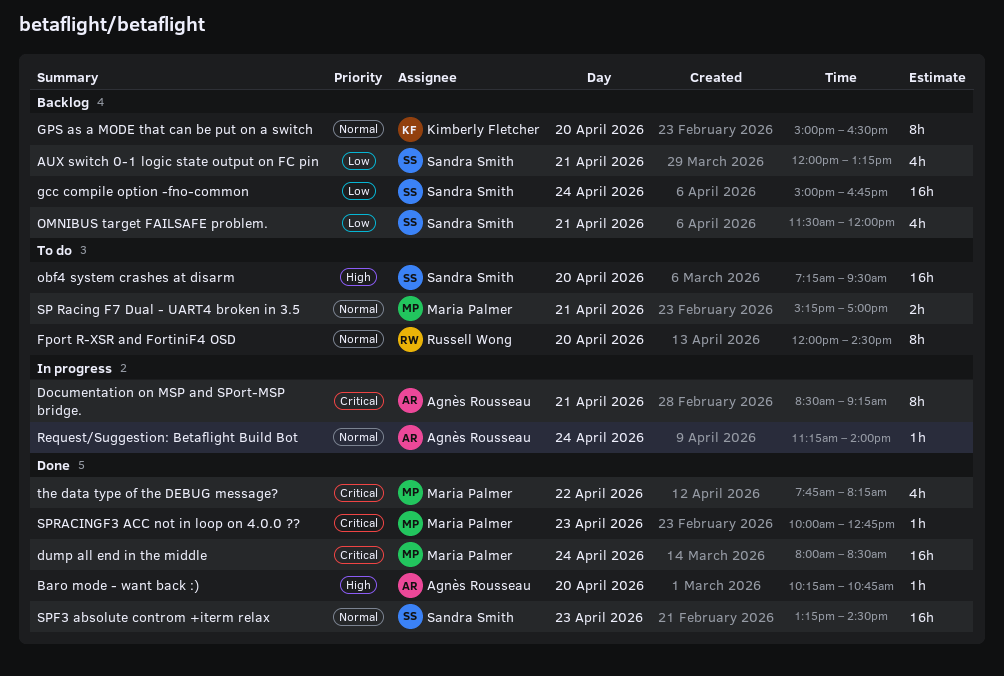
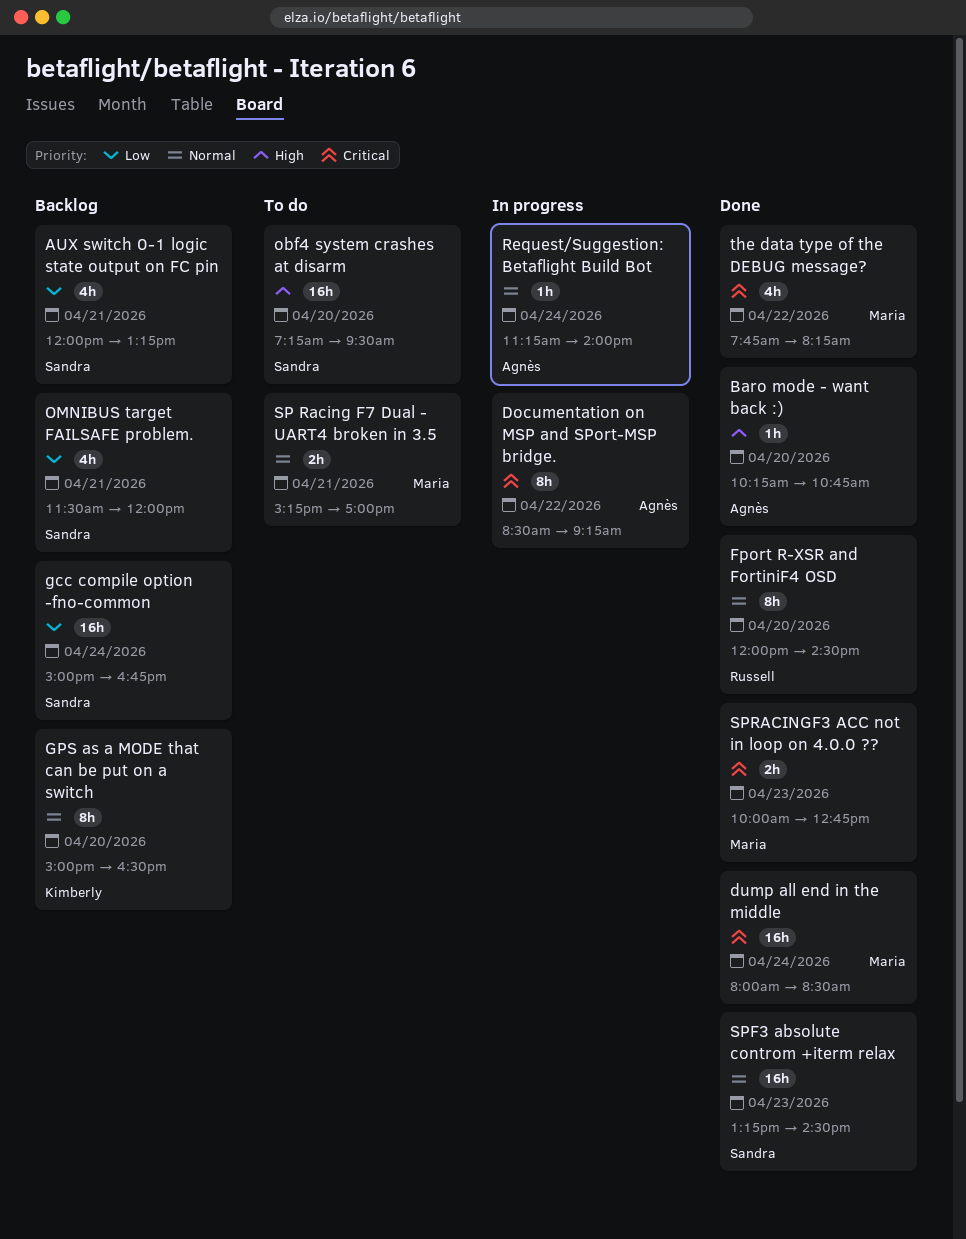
Documentation on MSP and SPort-MSP bridge., day: Apr 21 -> Apr 22
Fport R-XSR and FortiniF4 OSD, status: To do -> Done
SPRACINGF3 ACC not in loop on 4.0.0 ??, estimate: 1h -> 2h

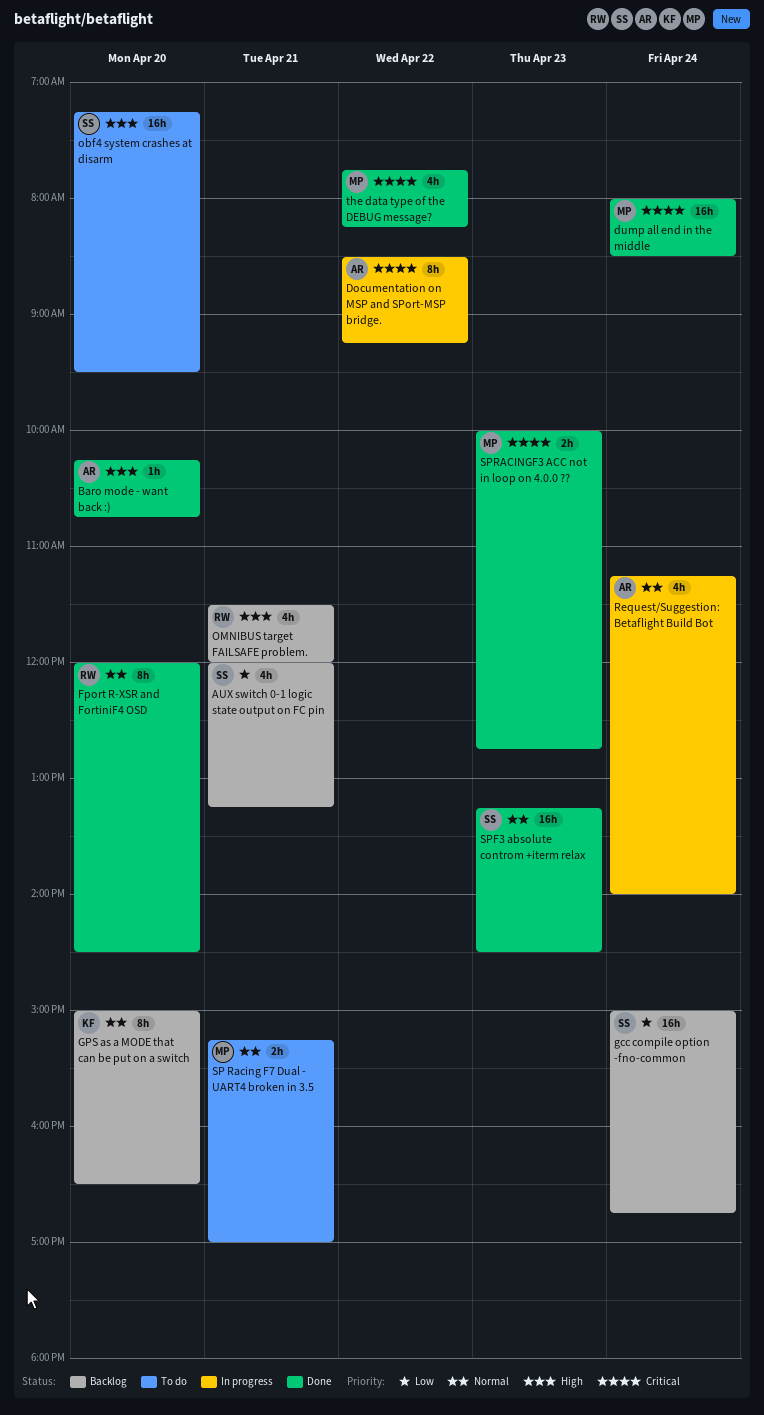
OMNIBUS target FAILSAFE problem., owner: Sandra -> Russell
OMNIBUS target FAILSAFE problem., priority: Low -> High
Request/Suggestion: Betaflight Build Bot, estimate: 1h -> 4h

